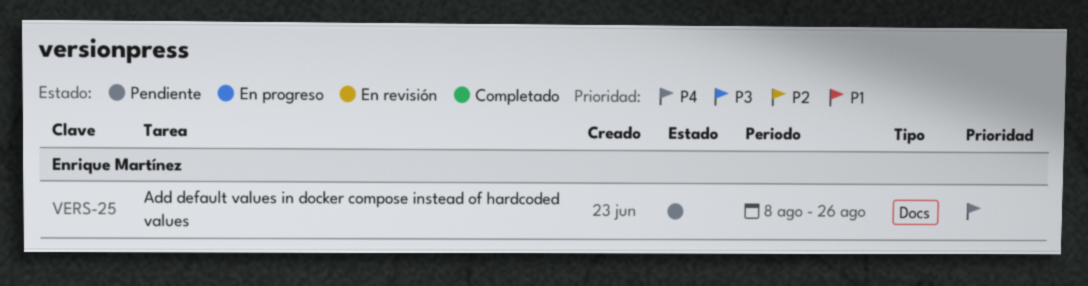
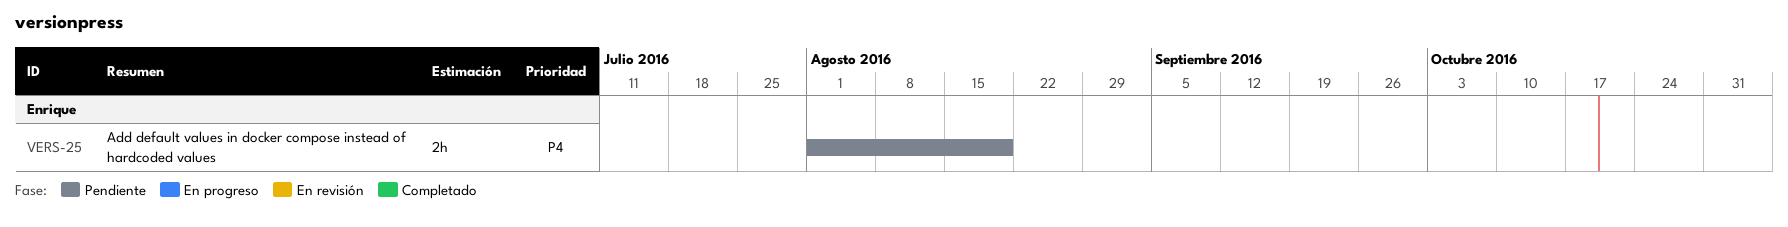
VERS-25, start: Aug 8 -> Aug 1
VERS-25, due: Aug 26 -> Aug 19

